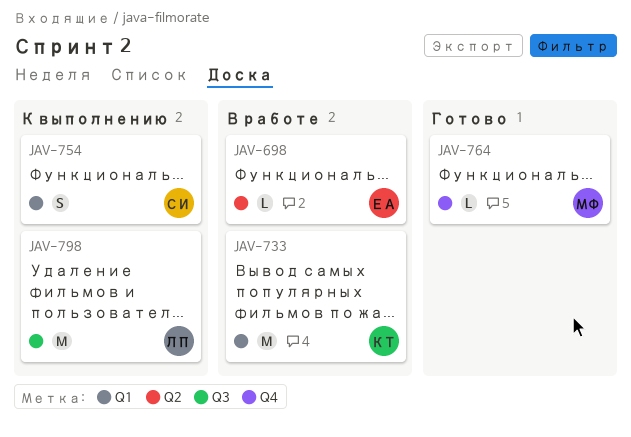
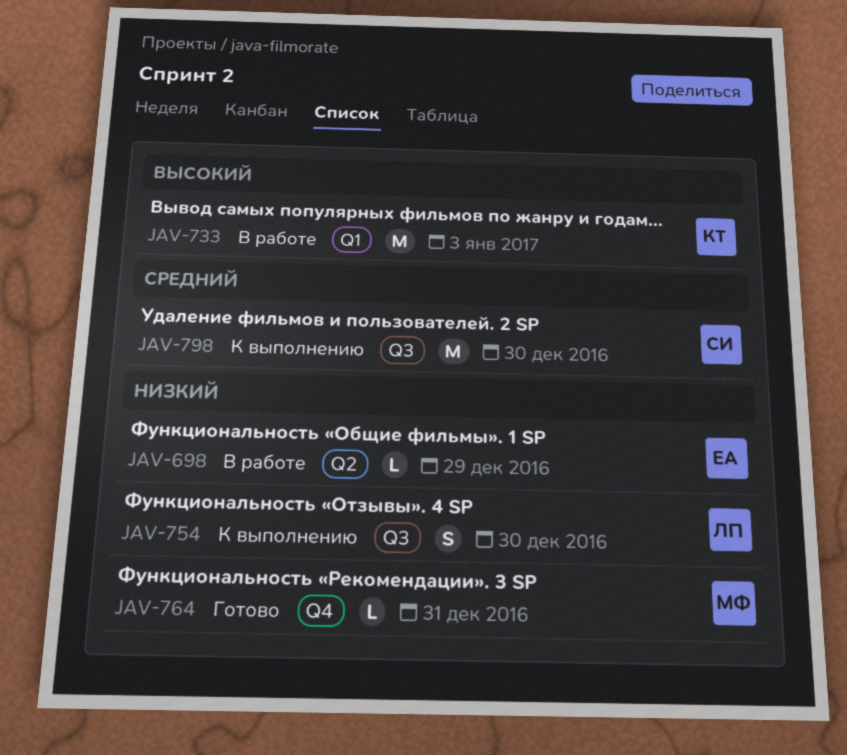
JAV-754, owner: СИ -> ЛП
JAV-754, label: Q1 -> Q3
JAV-798, owner: ЛП -> СИ

